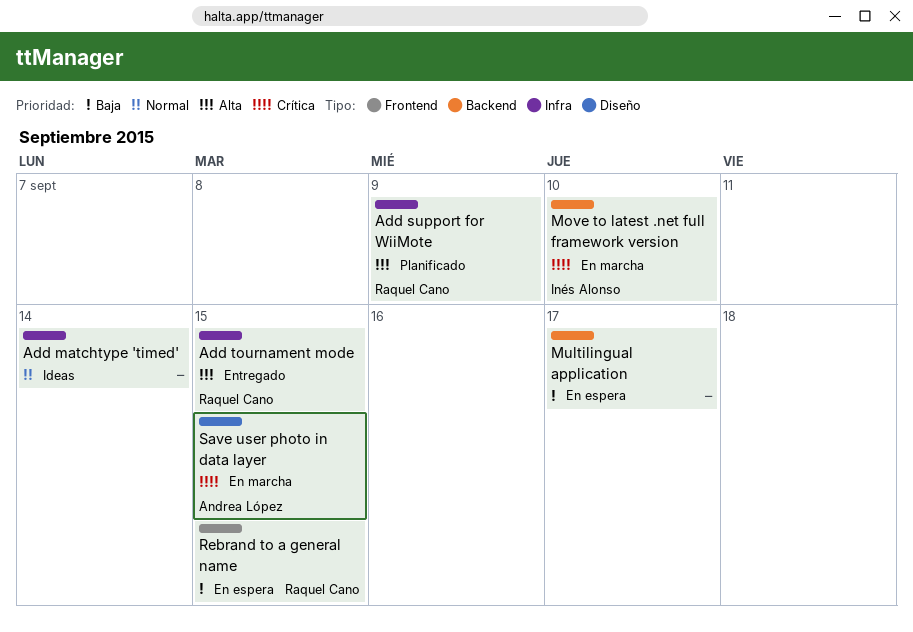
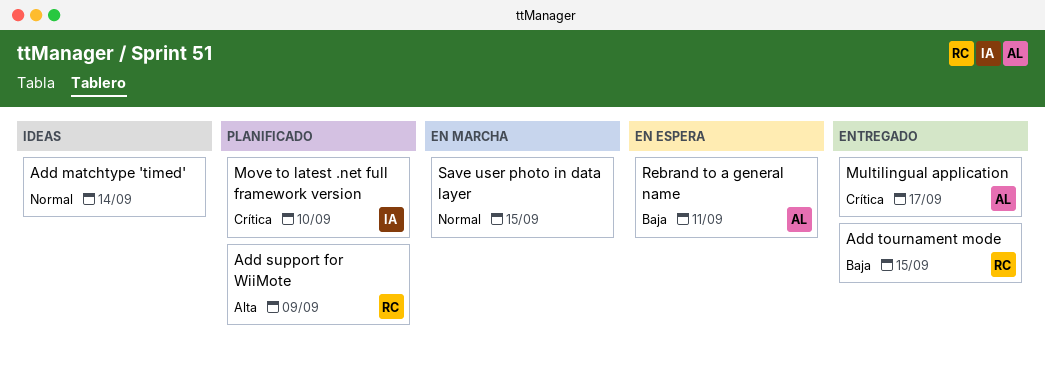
Add tournament mode, priority: Alta -> Baja
Move to latest .net full framework version, status: En marcha -> Planificado
Multilingual application, status: En espera -> Entregado
Multilingual application, owner: none -> Andrea López
Multilingual application, priority: Baja -> Crítica
Rebrand to a general name, owner: Raquel Cano -> Andrea López
Rebrand to a general name, due: Sep 15 -> Sep 11
Save user photo in data layer, owner: Andrea López -> none
Save user photo in data layer, priority: Crítica -> Normal

